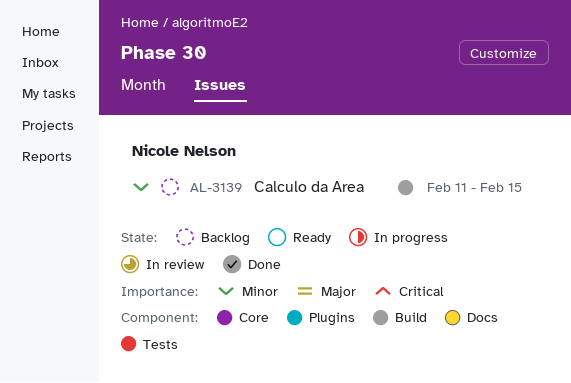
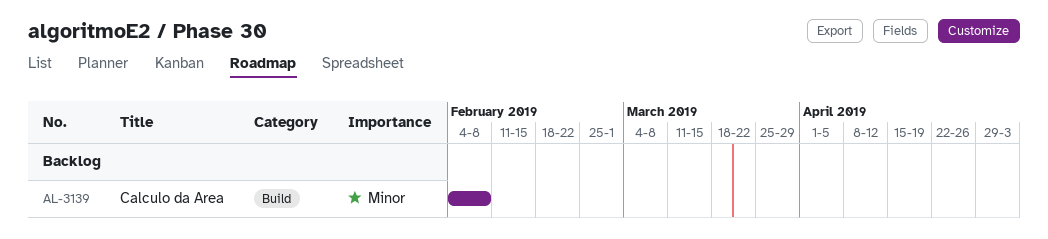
AL-3139, start: Feb 11 -> Feb 4
AL-3139, due: Feb 15 -> Feb 8

